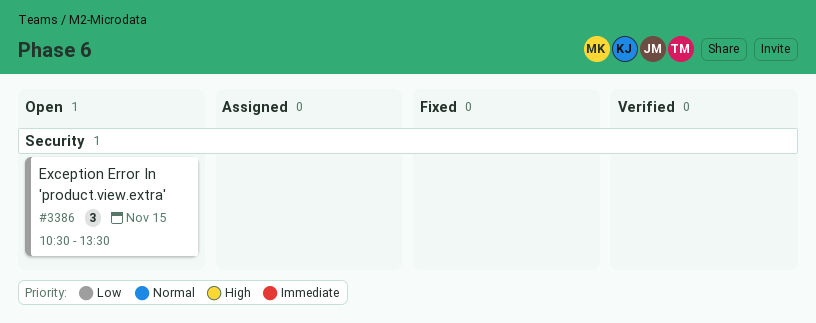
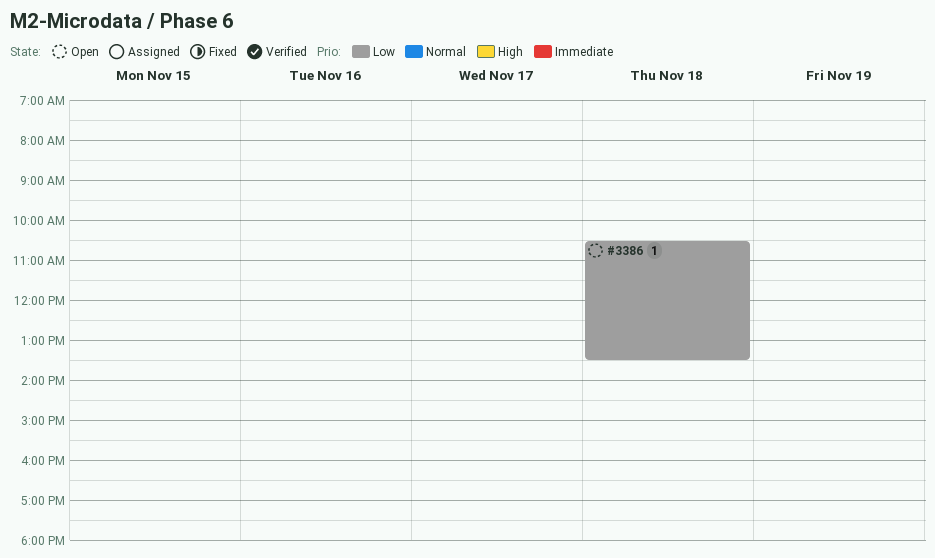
#3386, estimate: 3 -> 1
#3386, day: Nov 15 -> Nov 18

